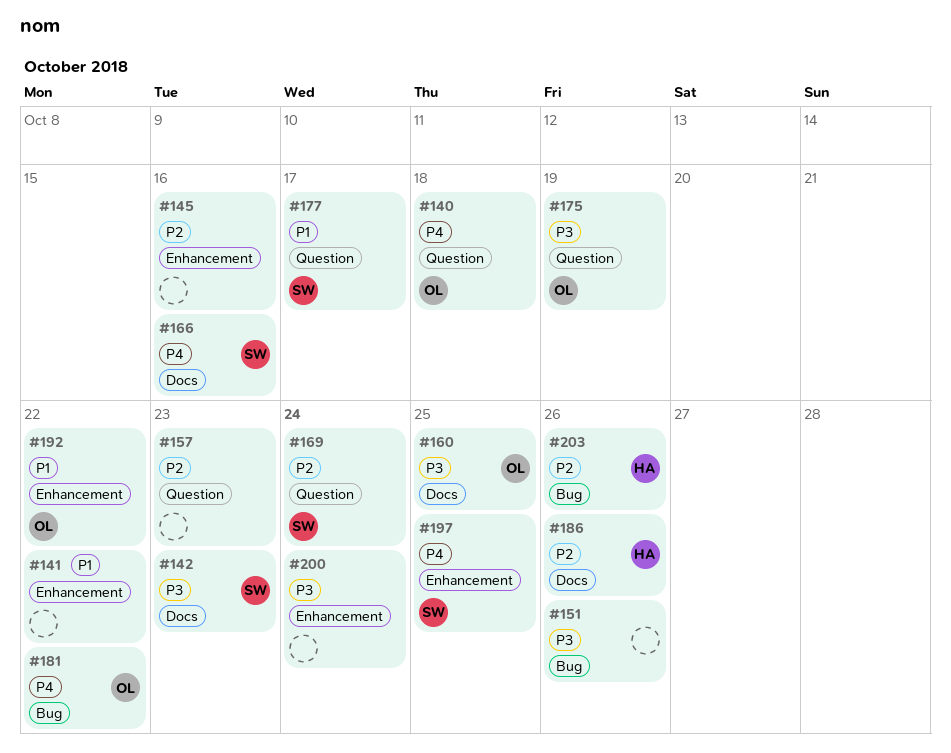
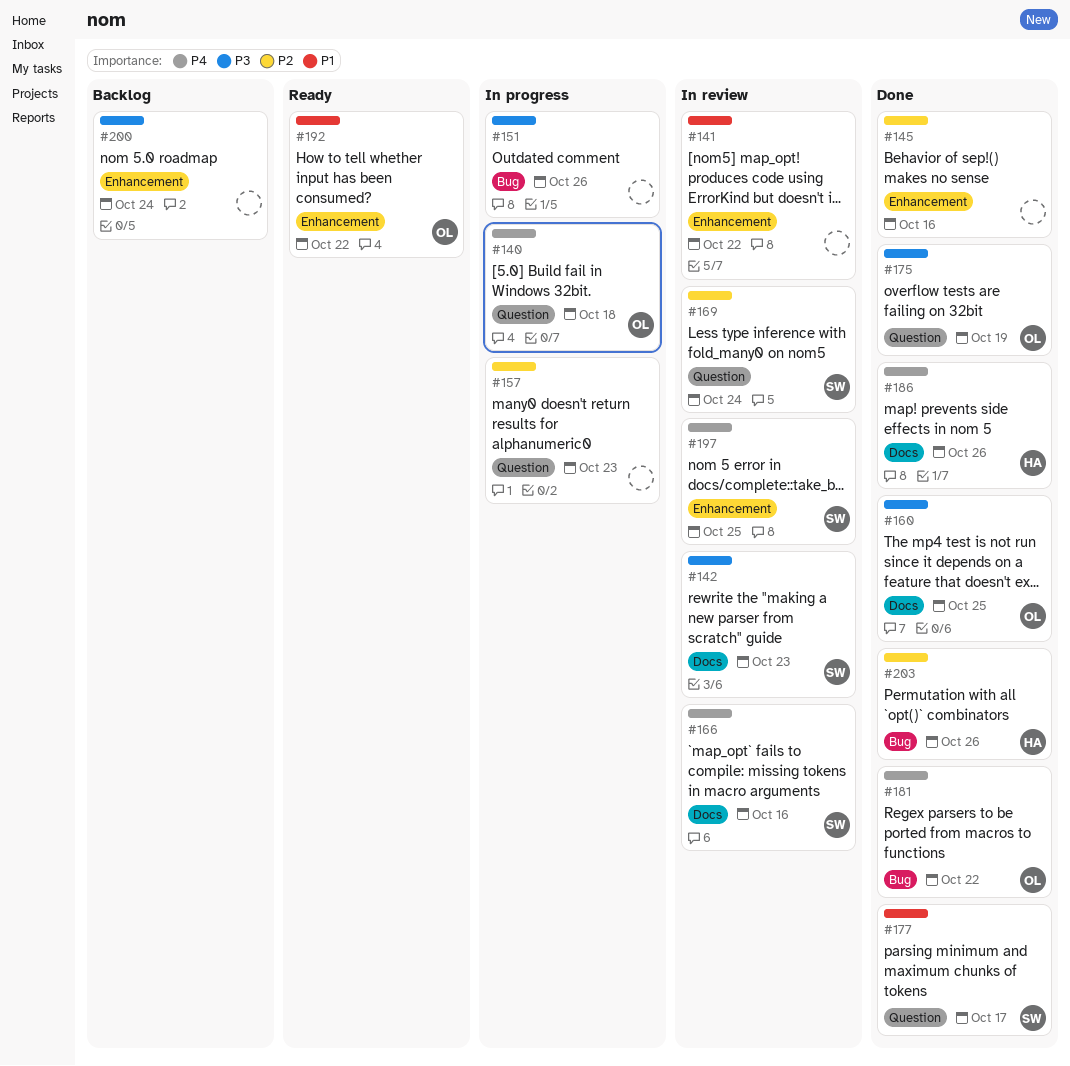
#186, priority: P2 -> P4

